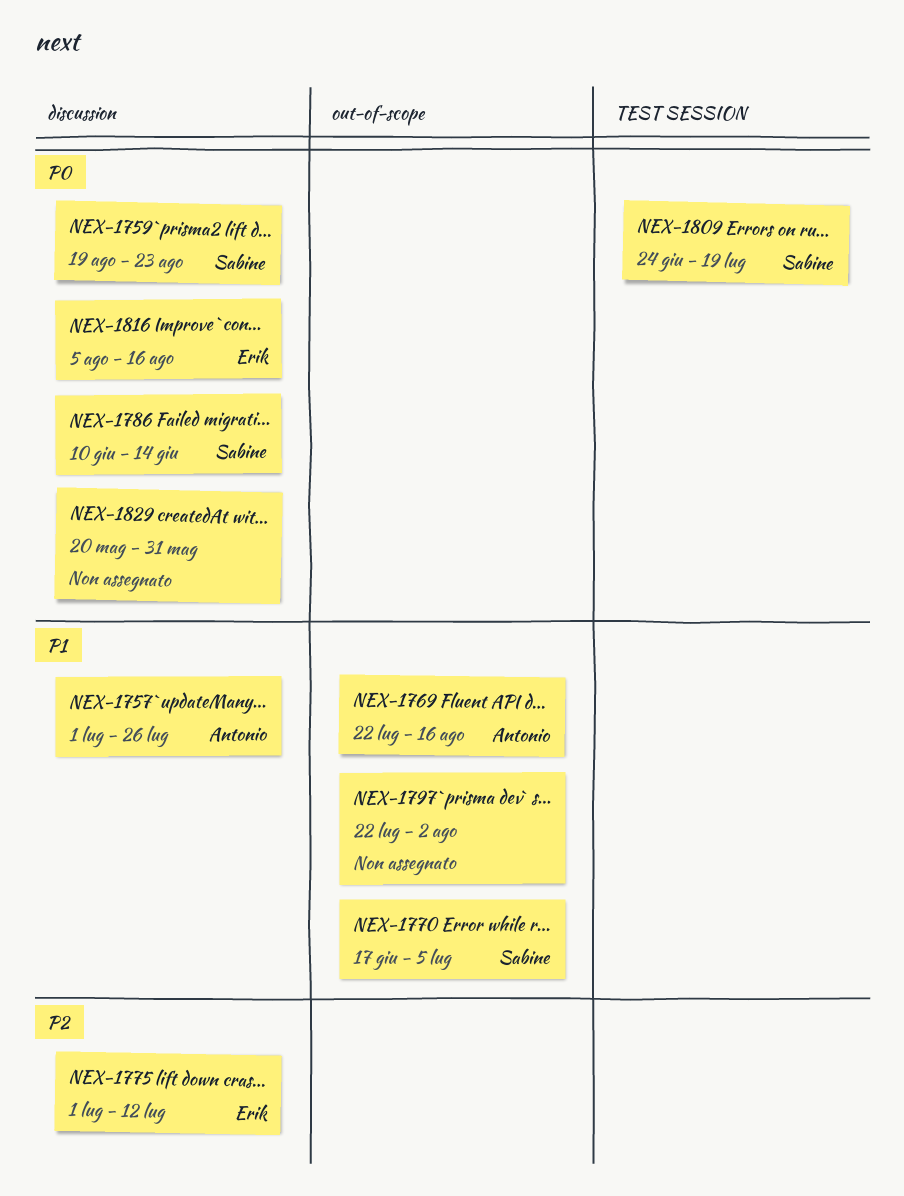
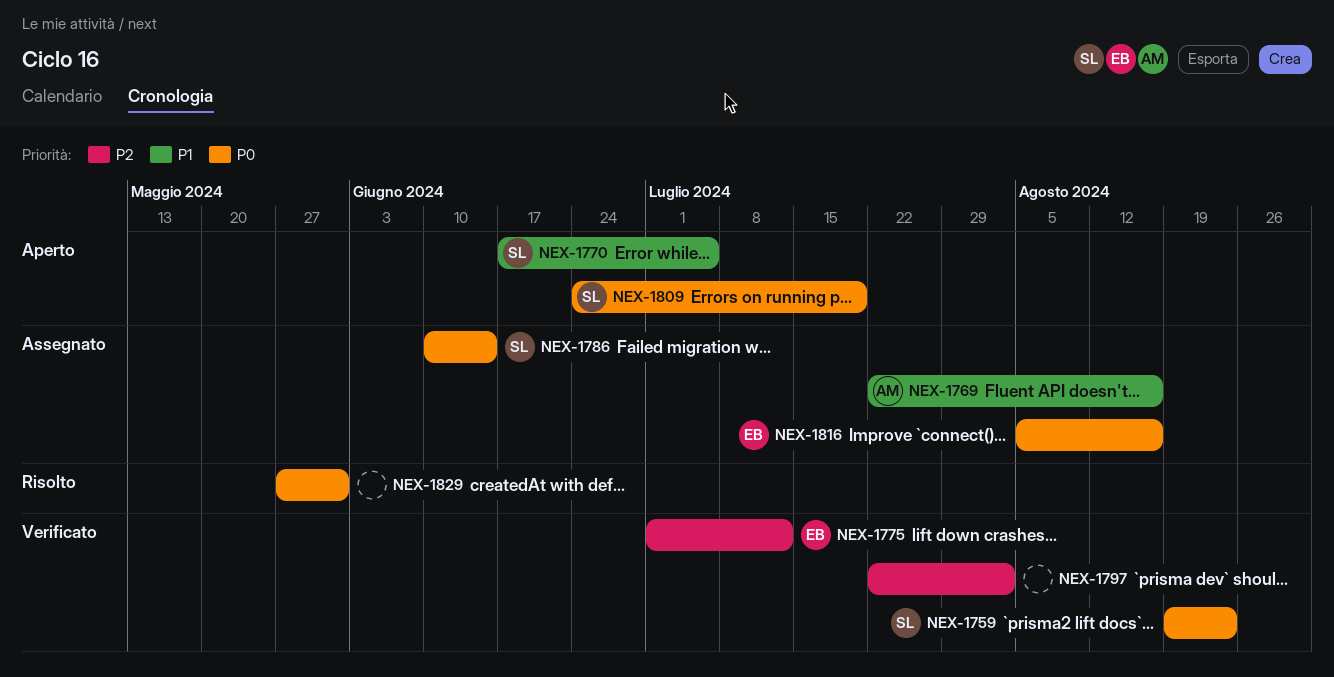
NEX-1757: present -> none
NEX-1797, priority: P1 -> P2
NEX-1829, start: May 20 -> May 27

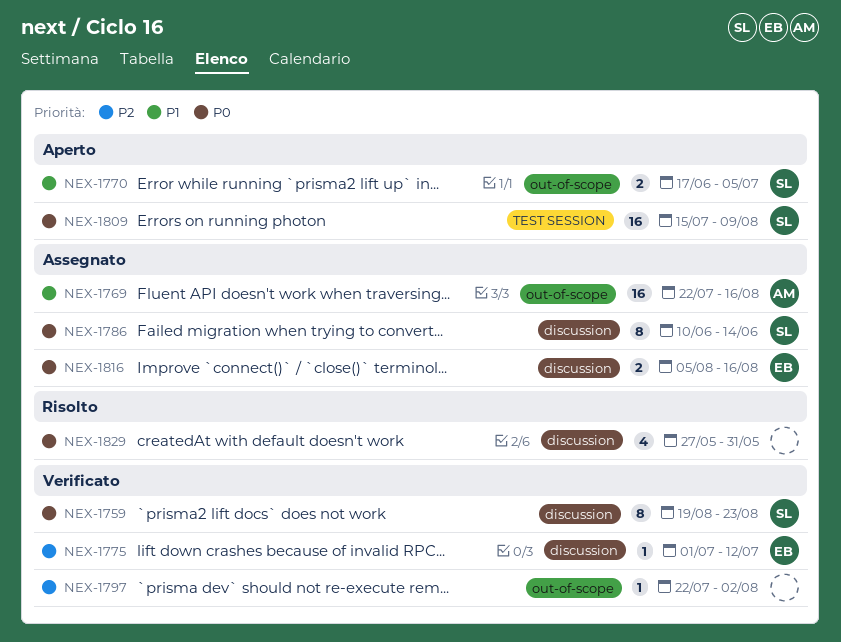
NEX-1809, start: Jun 24 -> Jul 15
NEX-1809, due: Jul 19 -> Aug 9

